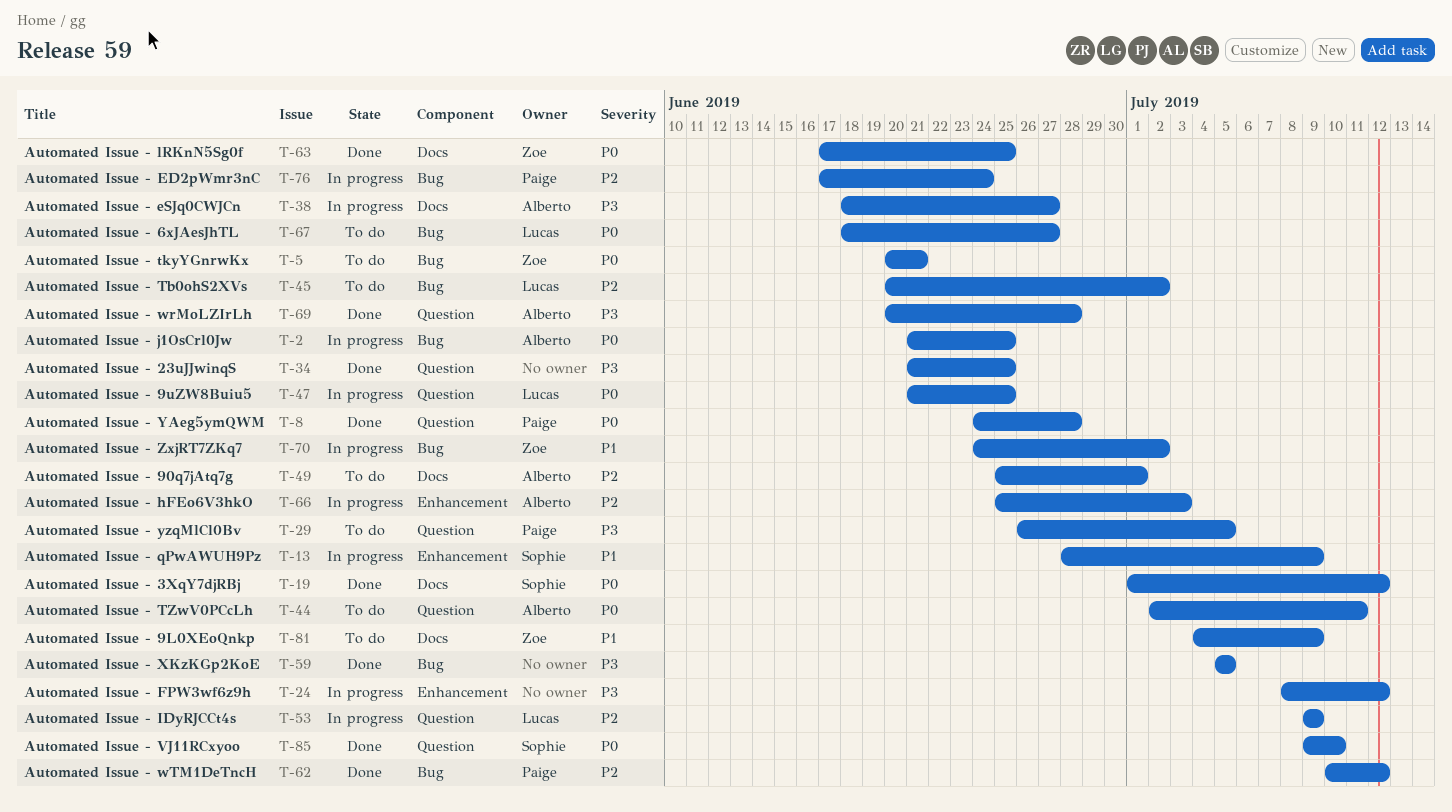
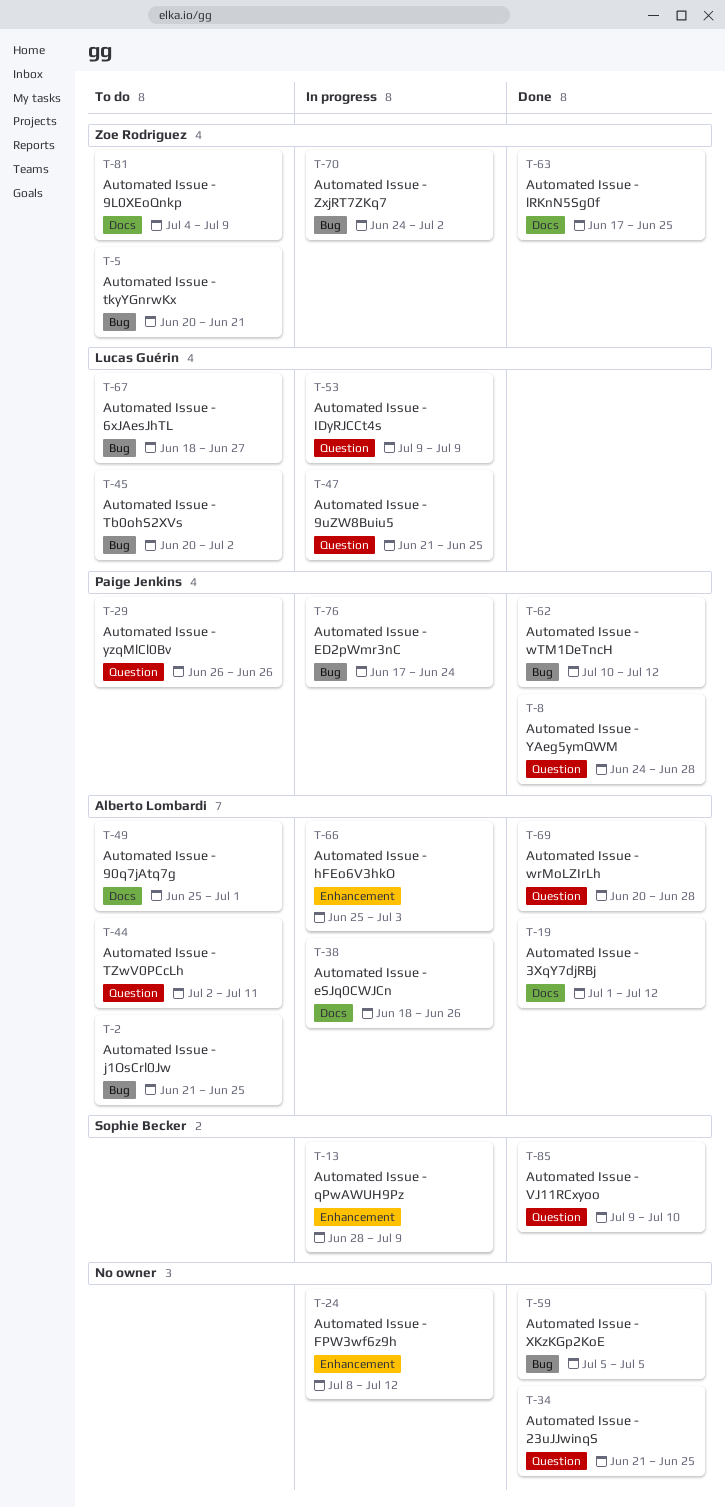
T-2, status: In progress -> To do
T-19, owner: Sophie Becker -> Alberto Lombardi
T-29, due: Jul 5 -> Jun 26
T-38, due: Jun 27 -> Jun 26

